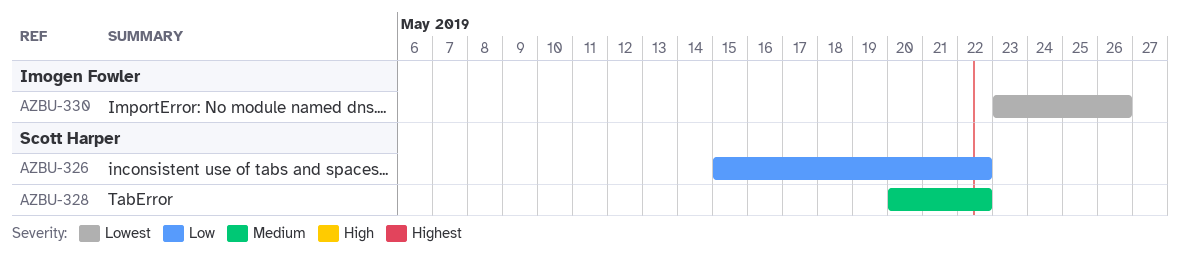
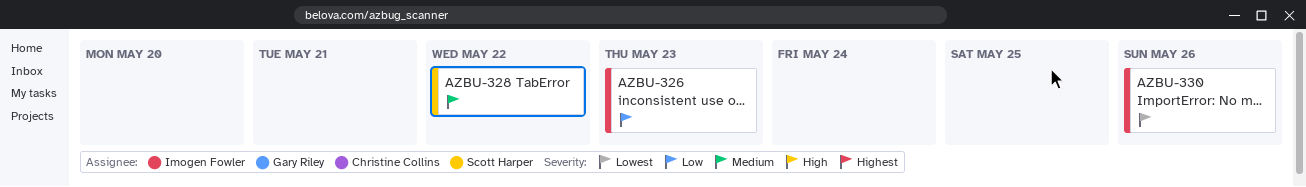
AZBU-326, owner: Scott Harper -> Imogen Fowler
AZBU-326, due: May 22 -> May 23

